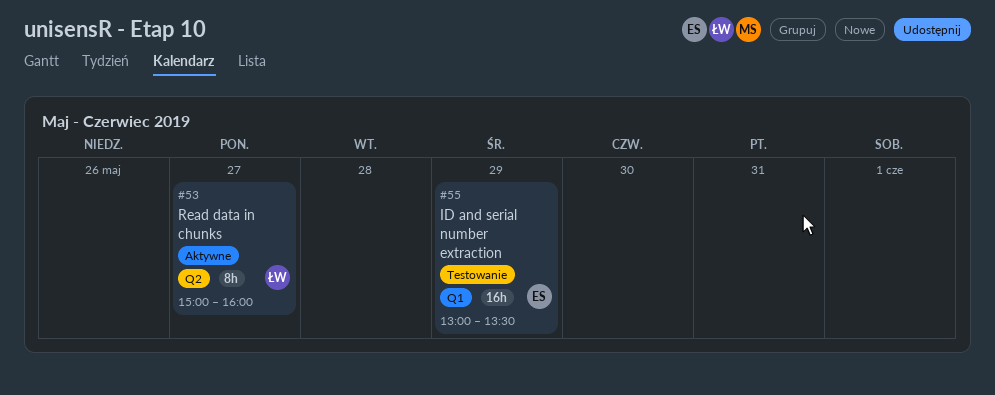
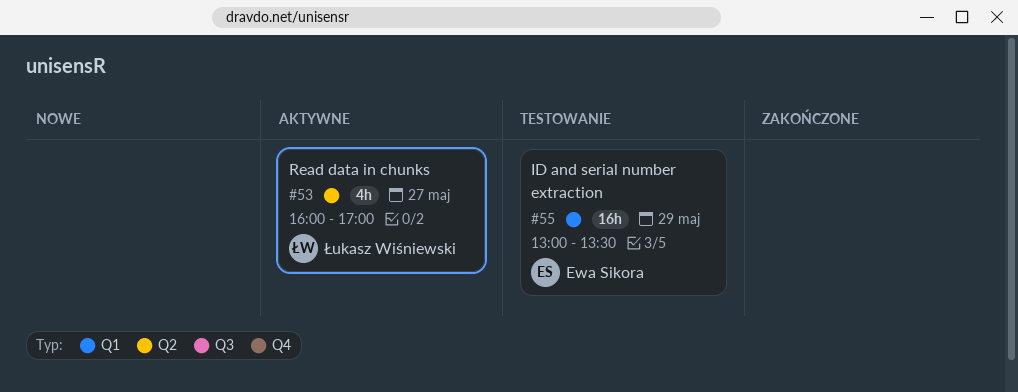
#53, estimate: 8h -> 4h
#53, begins: 15:00 -> 16:00
#53, ends: 16:00 -> 17:00

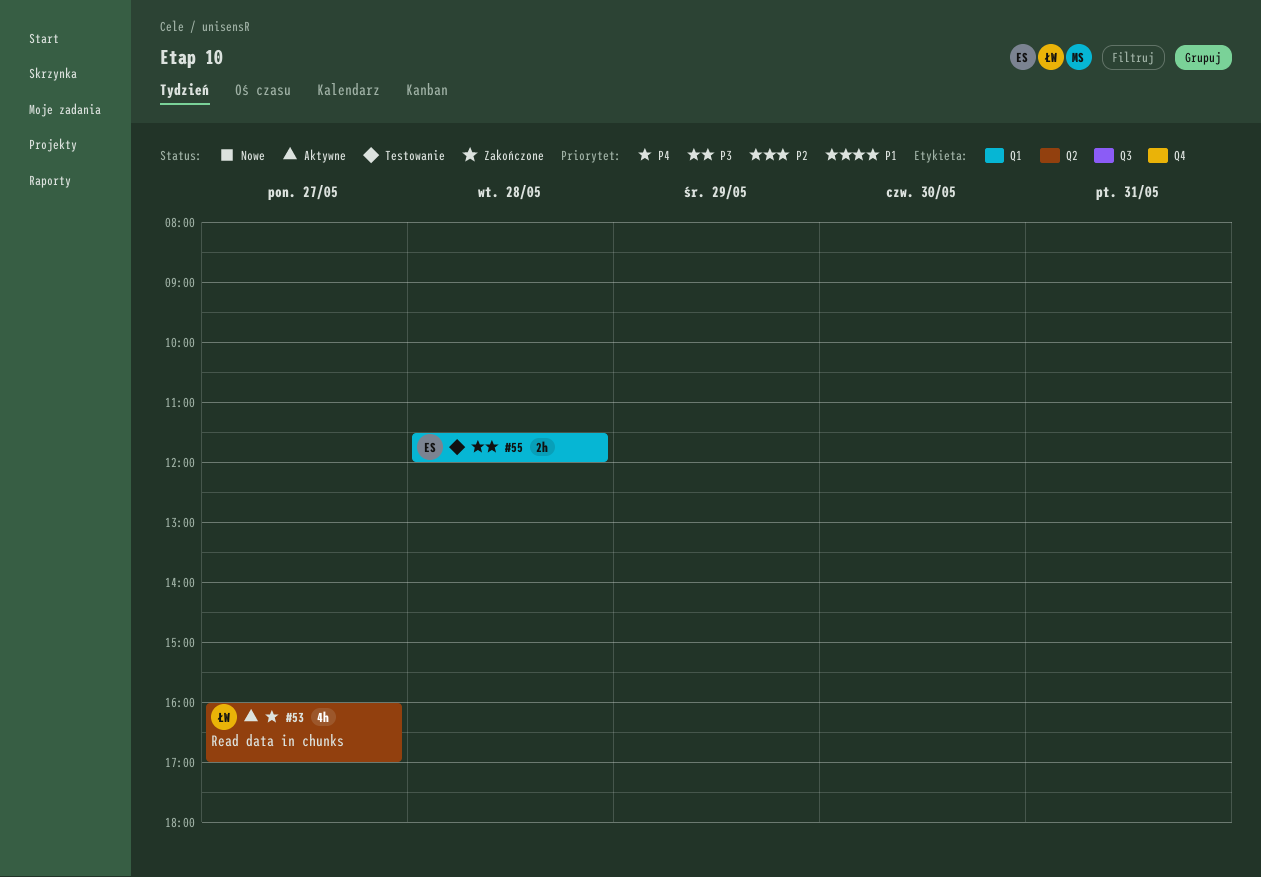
#55, estimate: 16h -> 2h
#55, day: May 29 -> May 28
#55, begins: 13:00 -> 11:30
#55, ends: 13:30 -> 12:00

